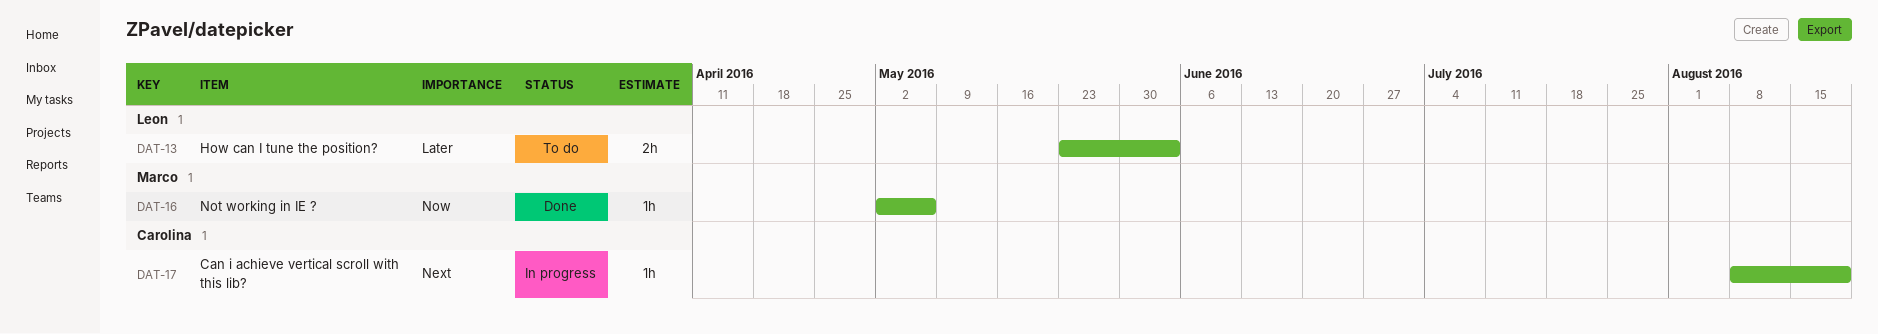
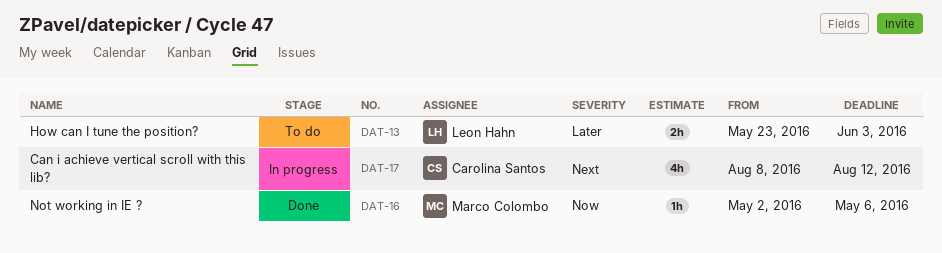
DAT-17, estimate: 1h -> 4h
DAT-17, due: Aug 19 -> Aug 12

